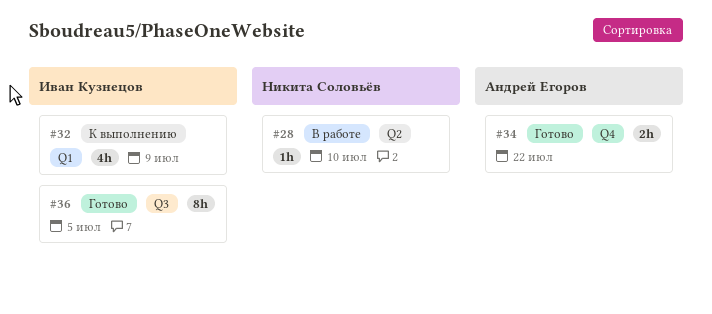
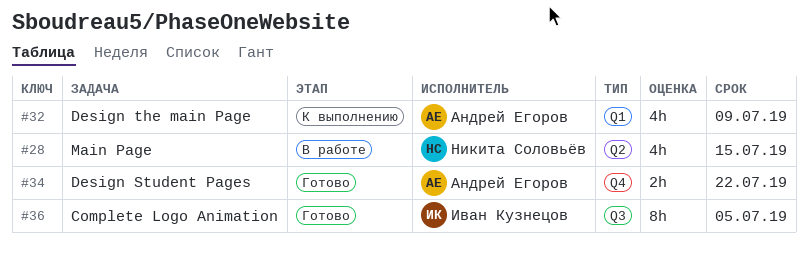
#28, estimate: 1h -> 4h
#28, due: Jul 10 -> Jul 15
#32, owner: Иван Кузнецов -> Андрей Егоров

